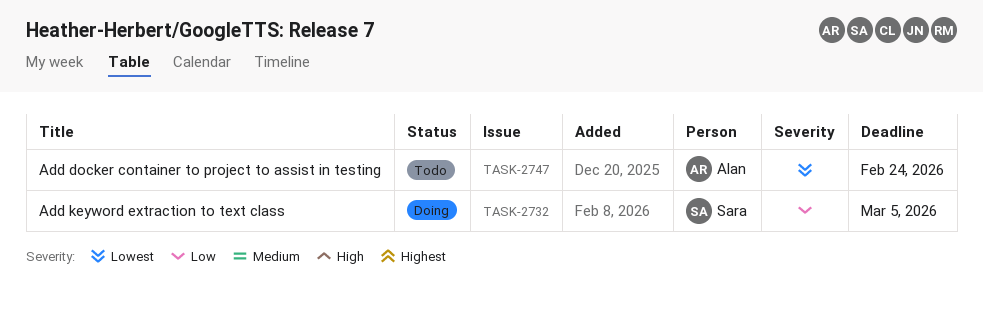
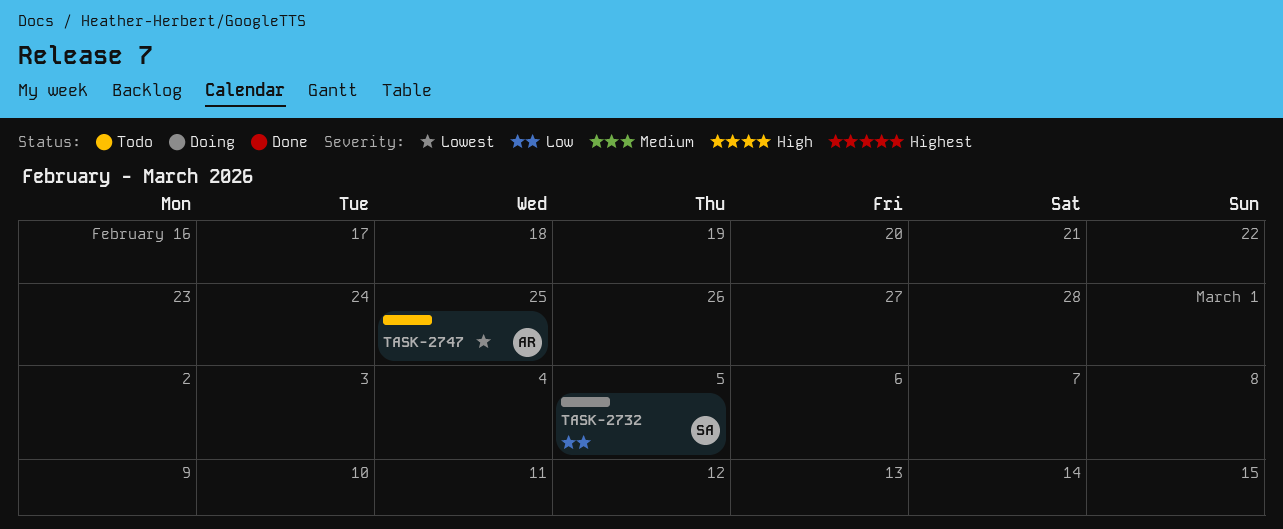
TASK-2747, due: Feb 24 -> Feb 25

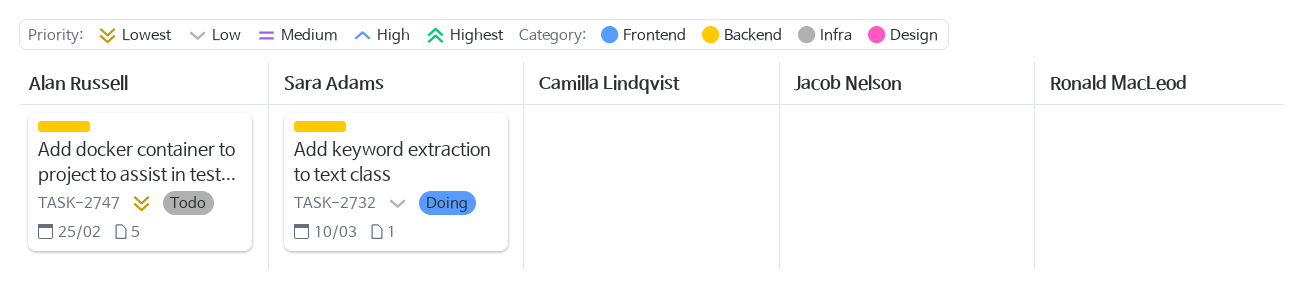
TASK-2732, due: Mar 5 -> Mar 10

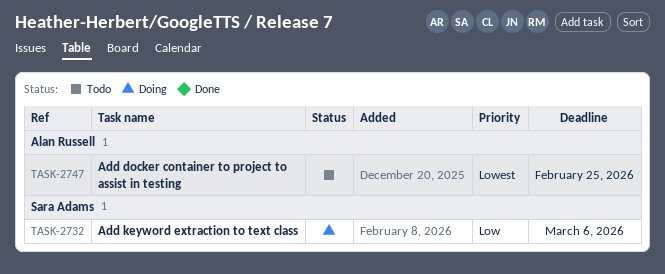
TASK-2732, due: Mar 10 -> Mar 6

